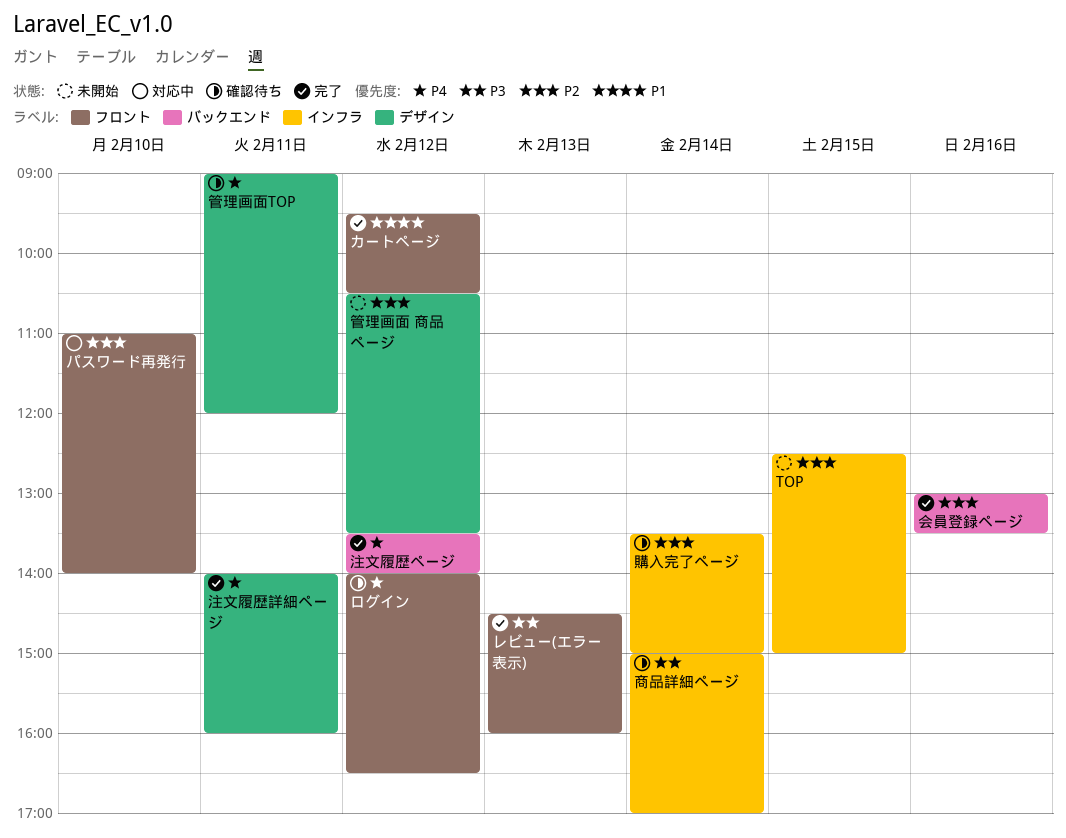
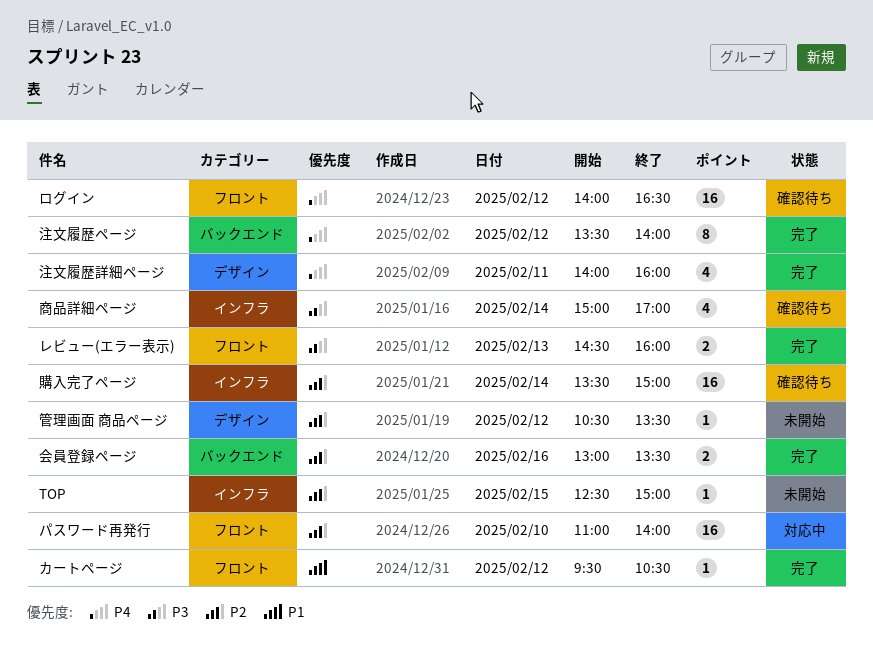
管理画面TOP: present -> none

